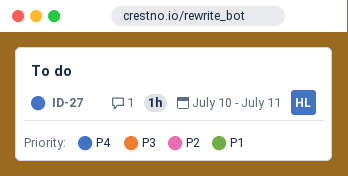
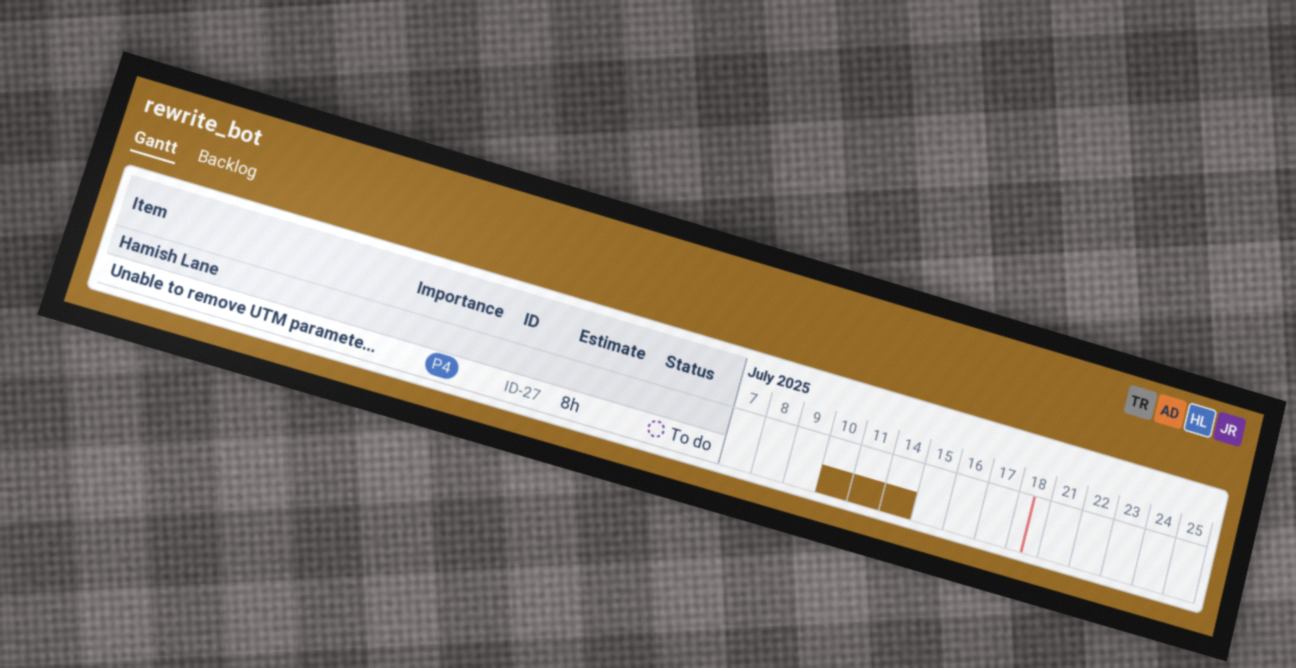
ID-27, estimate: 1h -> 8h
ID-27, due: Jul 11 -> Jul 14

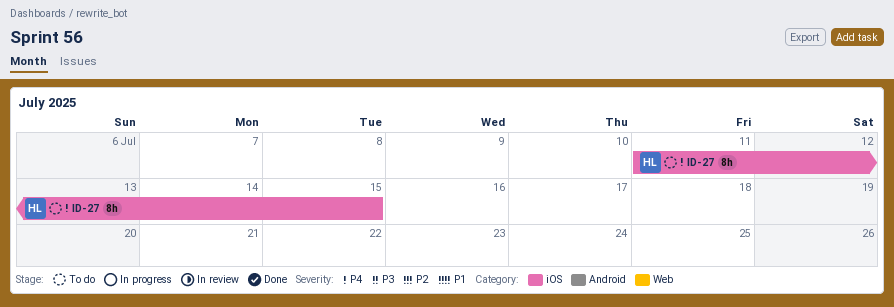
ID-27, start: Jul 10 -> Jul 11
ID-27, due: Jul 14 -> Jul 15

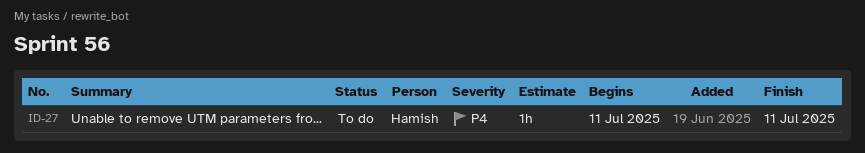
ID-27, estimate: 8h -> 1h
ID-27, due: Jul 15 -> Jul 11

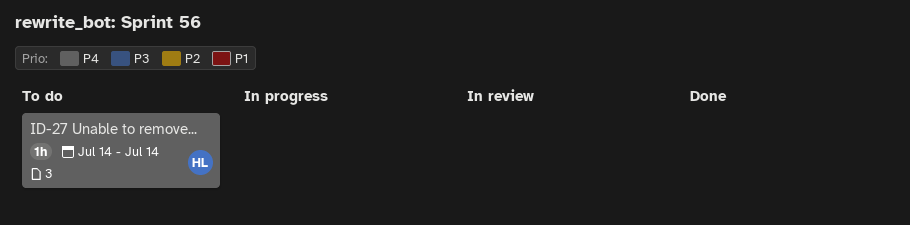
ID-27, start: Jul 11 -> Jul 14
ID-27, due: Jul 11 -> Jul 14

